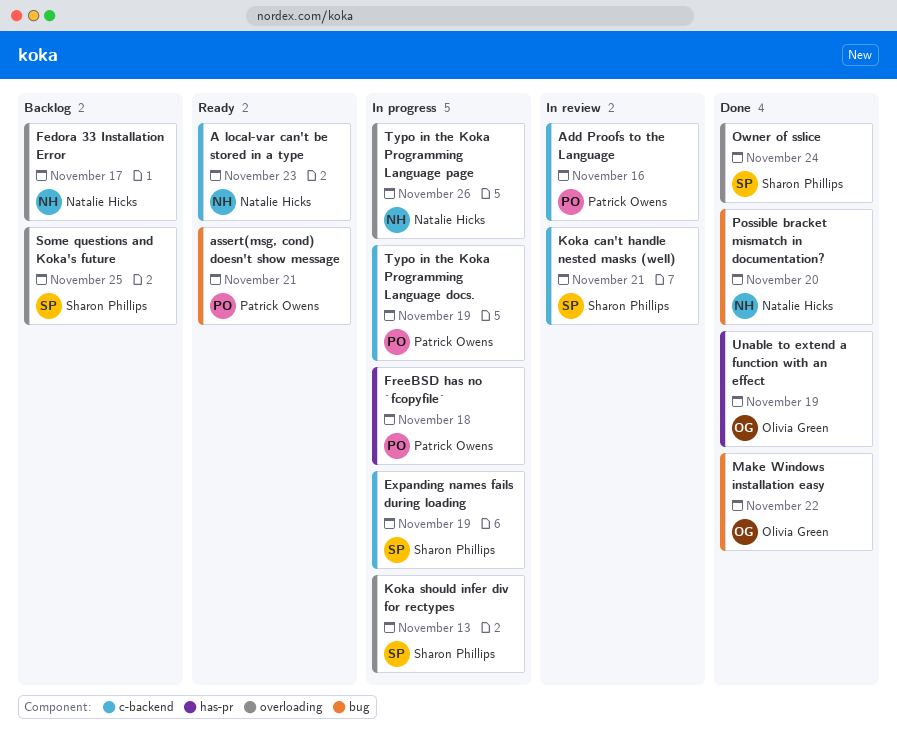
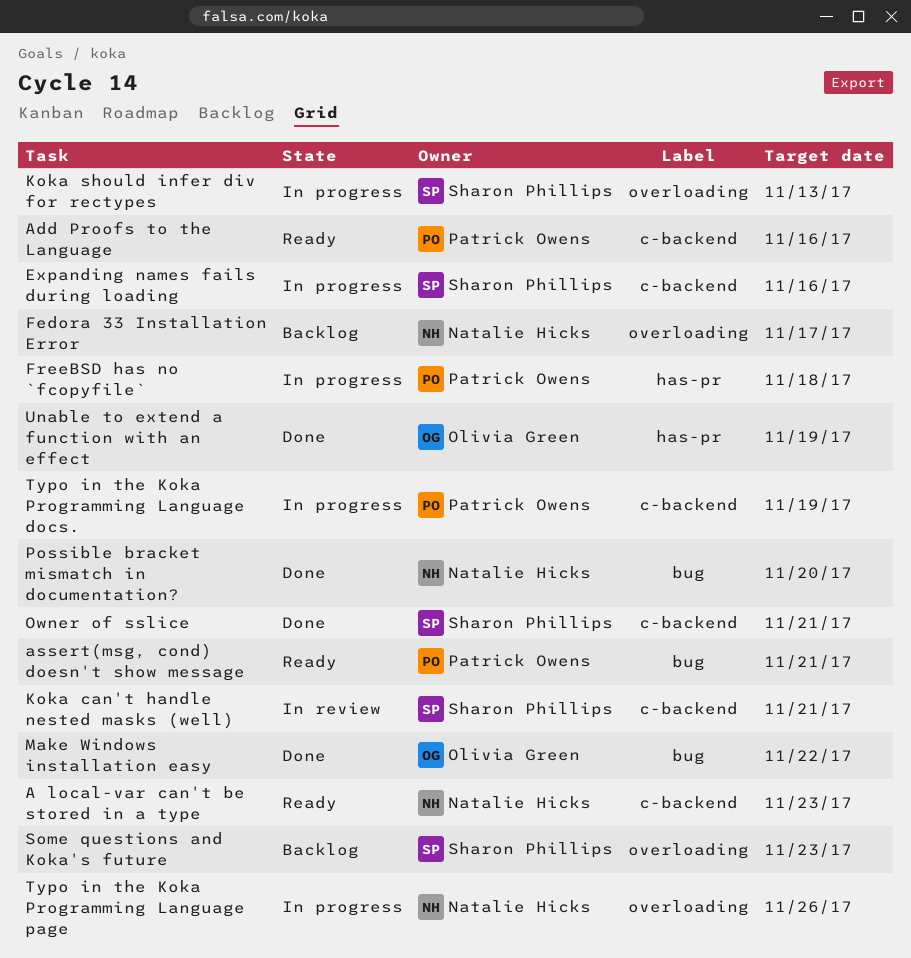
Add Proofs to the Language, status: In review -> Ready
Expanding names fails during loading, due: Nov 19 -> Nov 16
Owner of sslice, label: overloading -> c-backend
Owner of sslice, due: Nov 24 -> Nov 21
Some questions and Koka's future, due: Nov 25 -> Nov 23

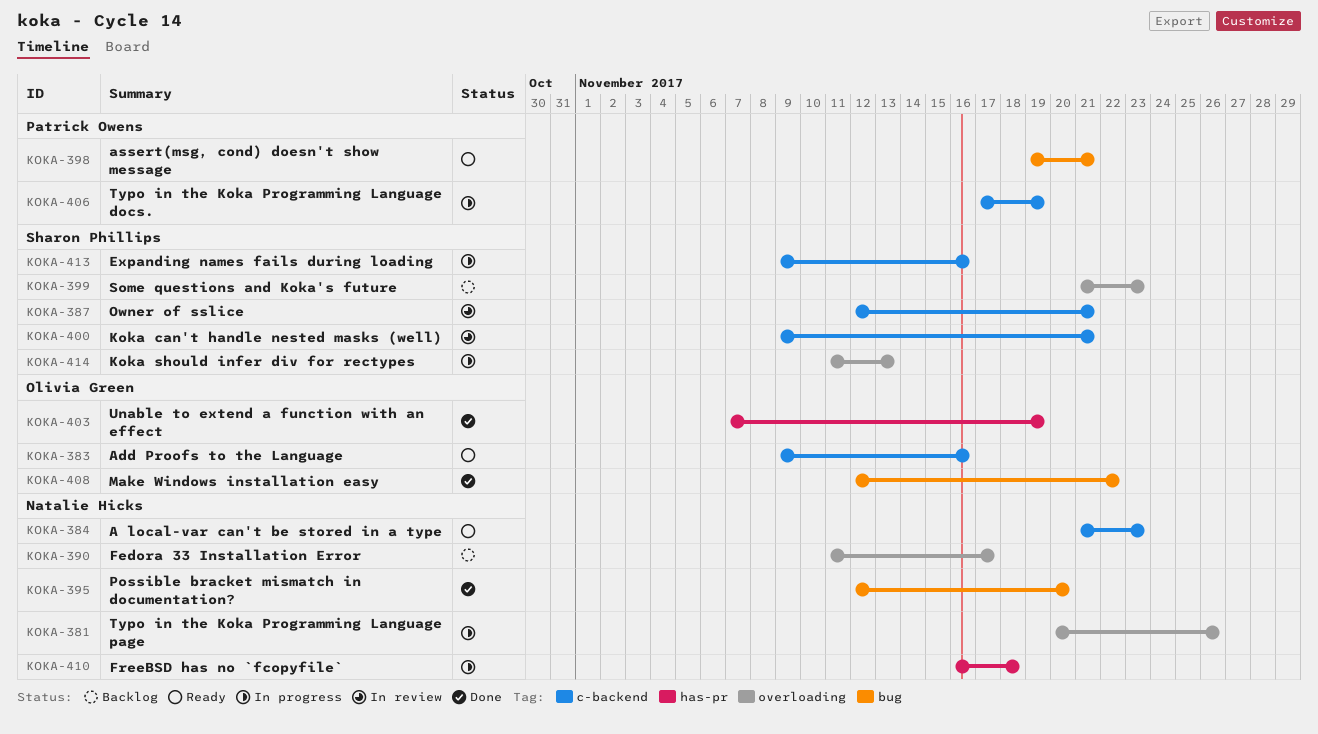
Add Proofs to the Language, owner: Patrick Owens -> Olivia Green
FreeBSD has no `fcopyfile`, owner: Patrick Owens -> Natalie Hicks
Owner of sslice, status: Done -> In review

